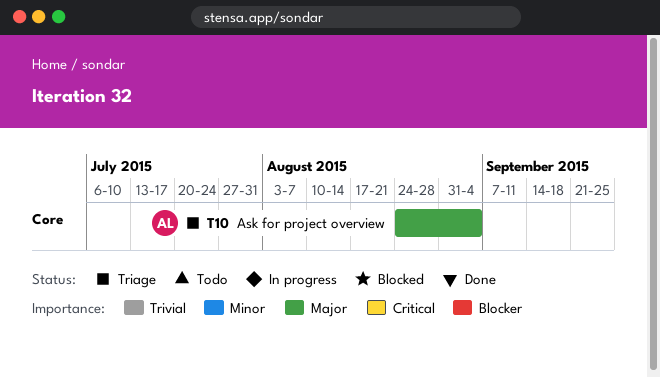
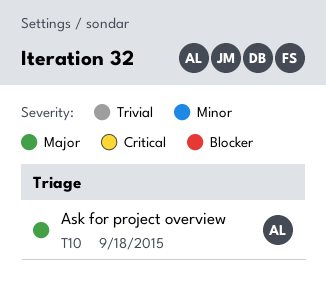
T10, due: Sep 4 -> Sep 18

